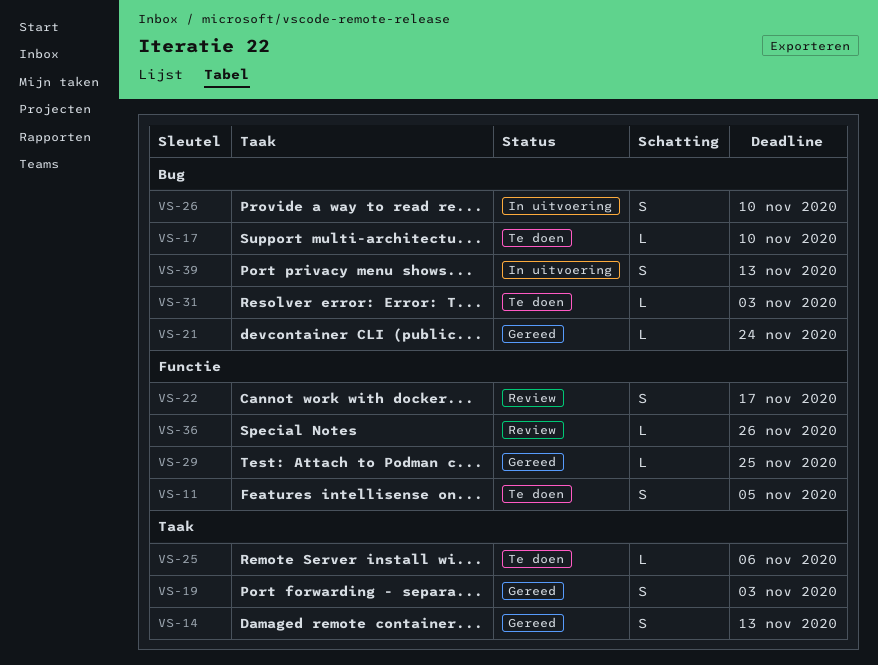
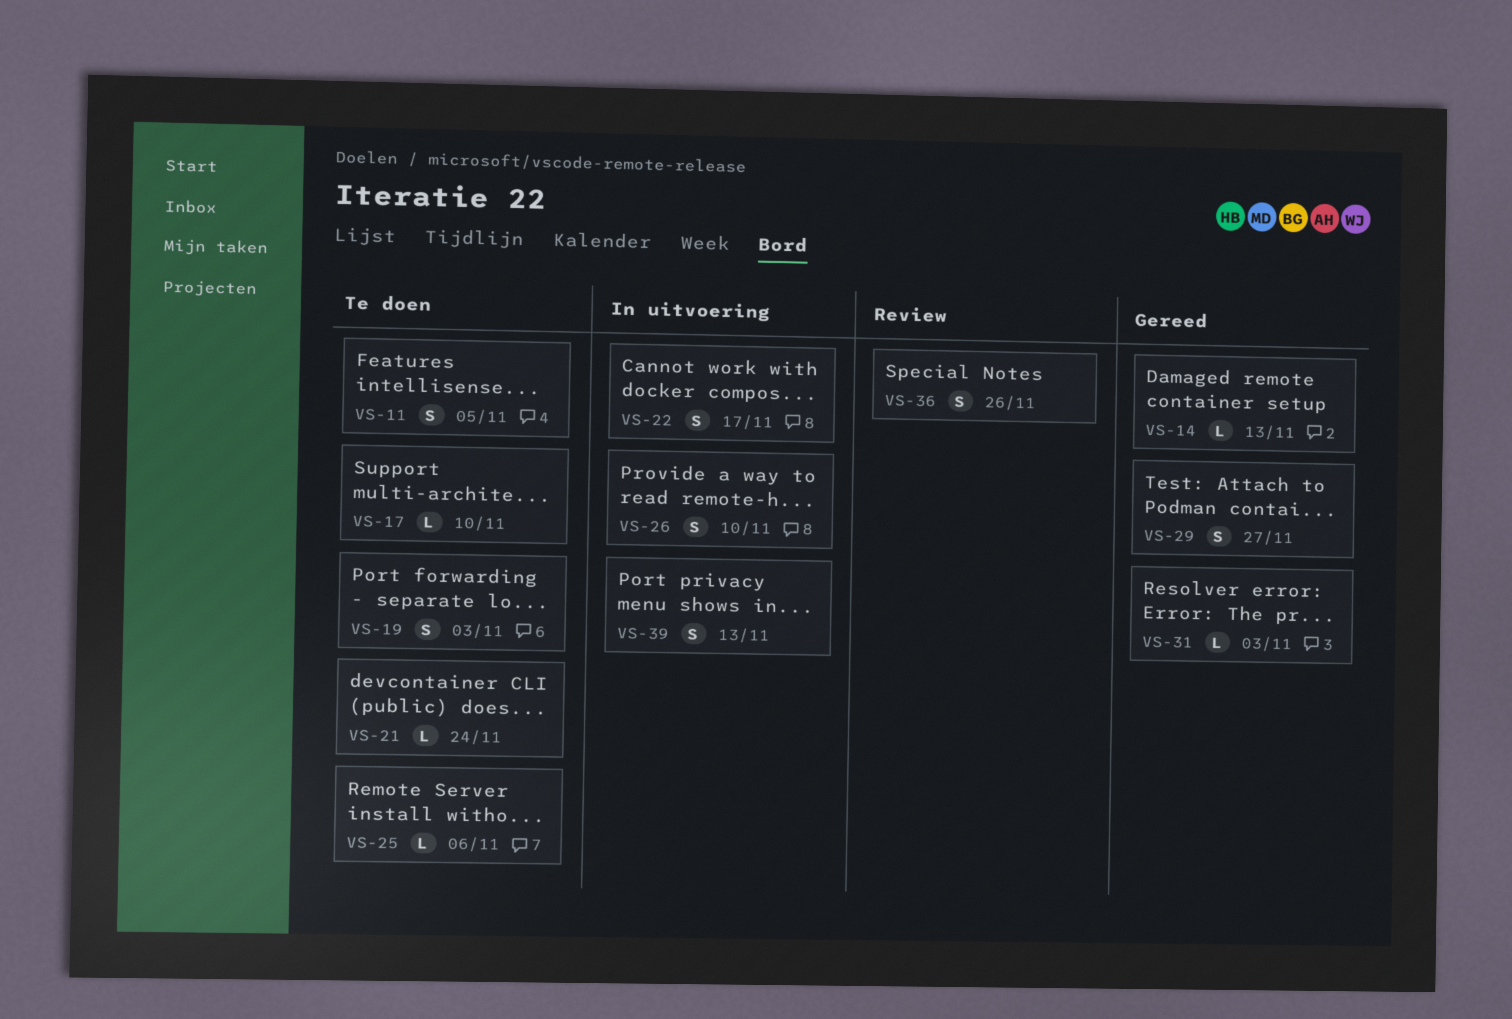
VS-14, estimate: S -> L
VS-19, status: Gereed -> Te doen
VS-21, status: Gereed -> Te doen
VS-22, status: Review -> In uitvoering
VS-29, estimate: L -> S
VS-29, due: Nov 25 -> Nov 27
VS-31, status: Te doen -> Gereed
VS-36, estimate: L -> S

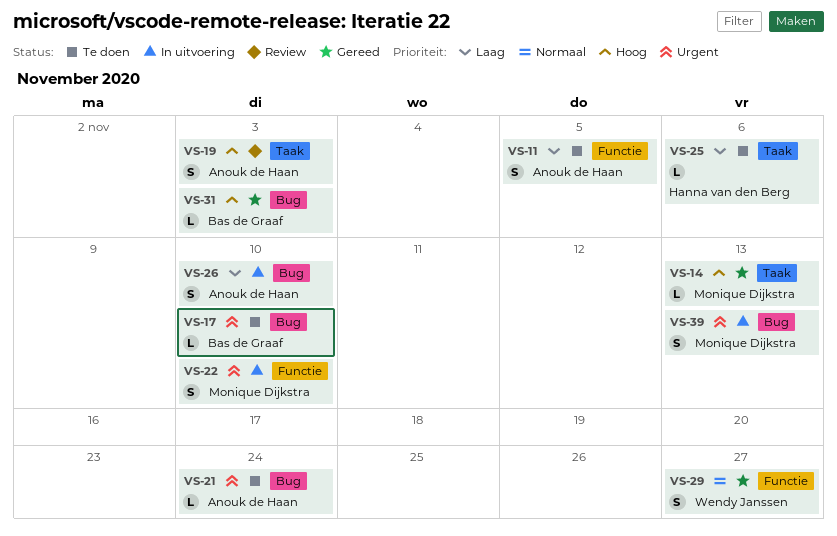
VS-19, status: Te doen -> Review
VS-22, due: Nov 17 -> Nov 10
VS-36: present -> none

